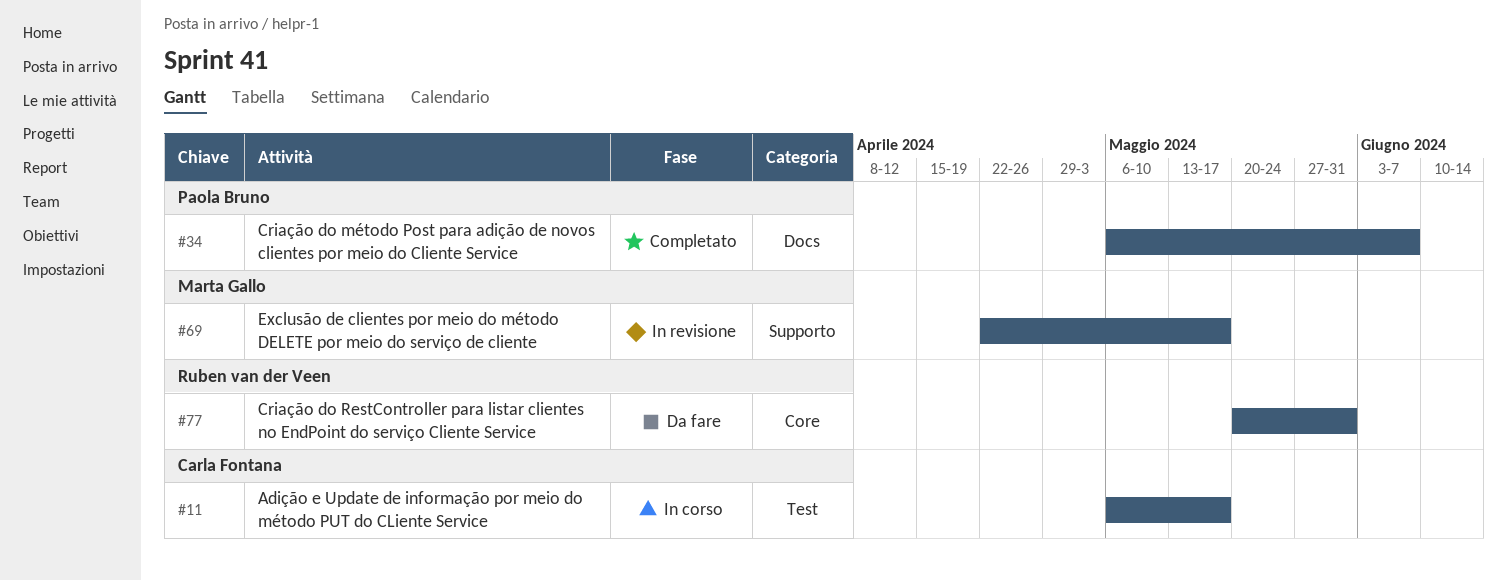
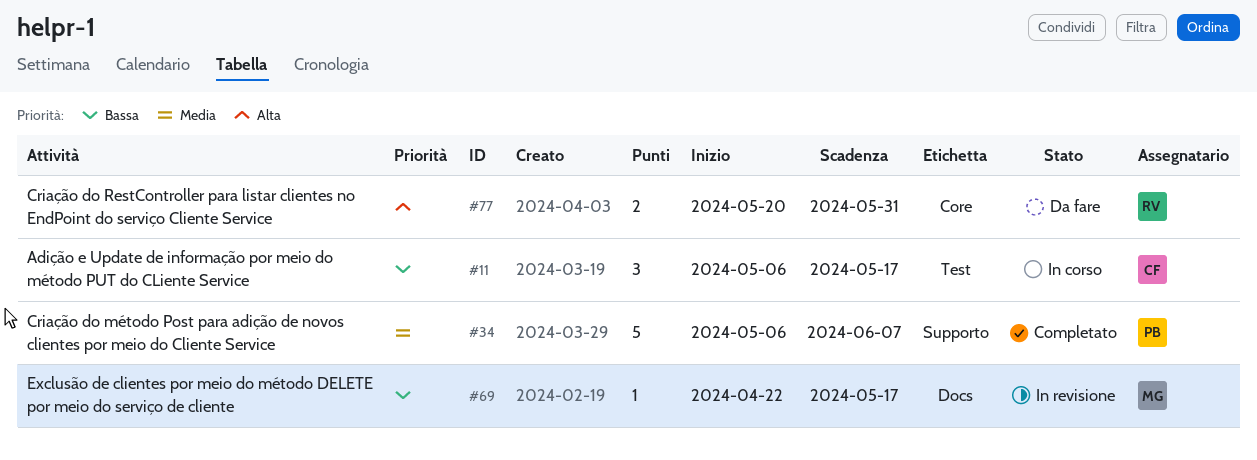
#34, label: Docs -> Supporto
#69, label: Supporto -> Docs

